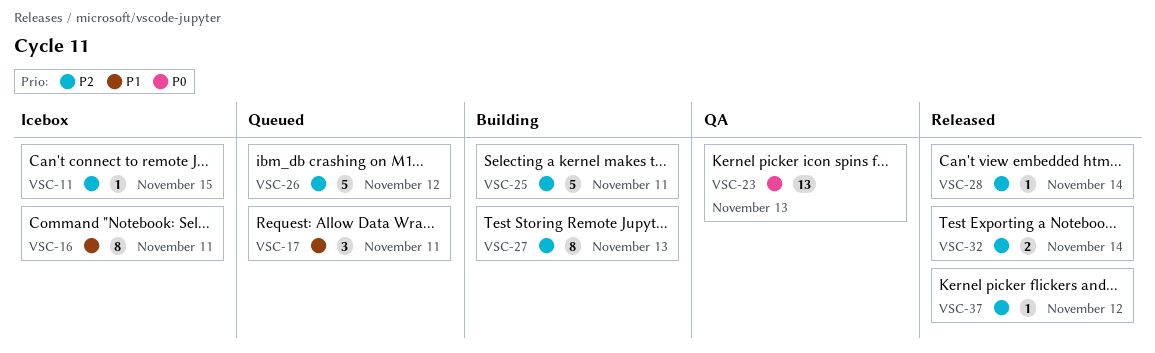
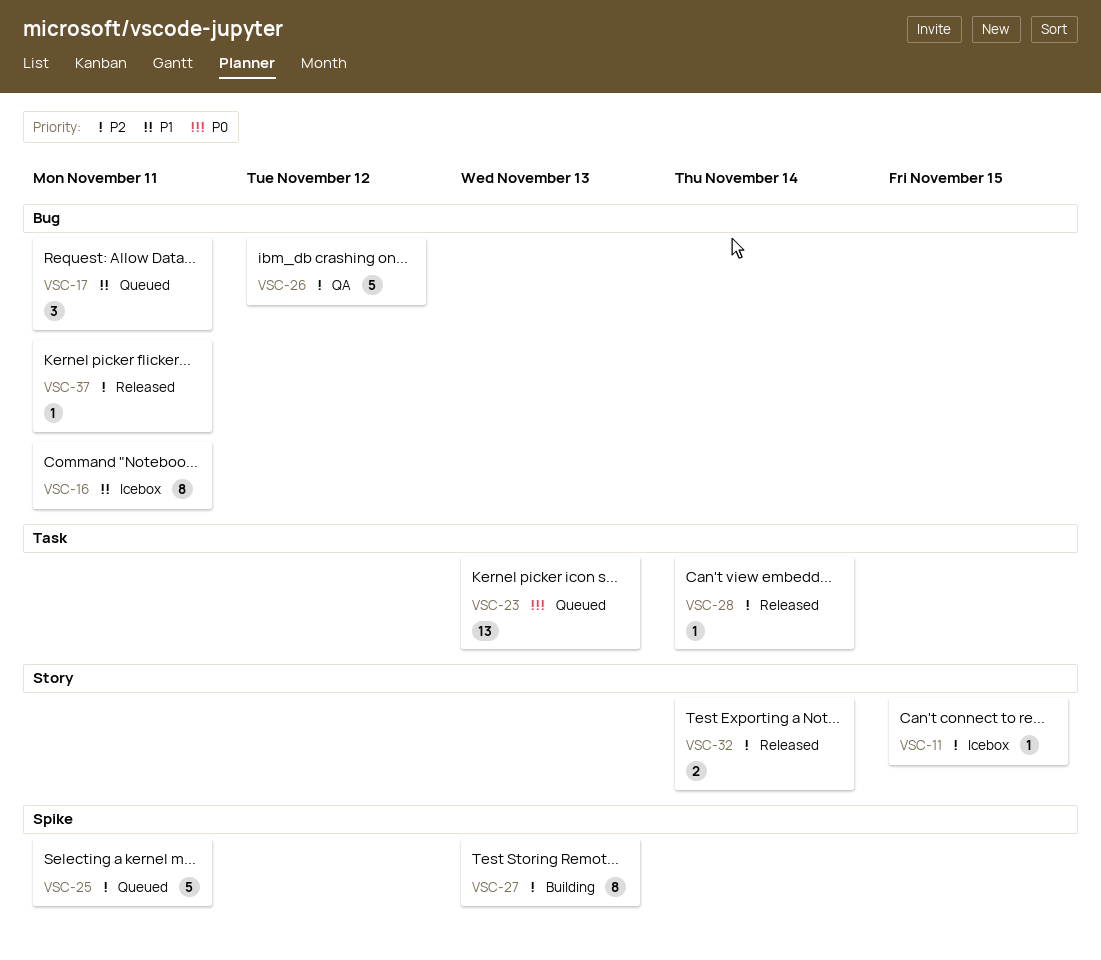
VSC-23, status: QA -> Queued
VSC-25, status: Building -> Queued
VSC-26, status: Queued -> QA
VSC-37, due: Nov 12 -> Nov 11

